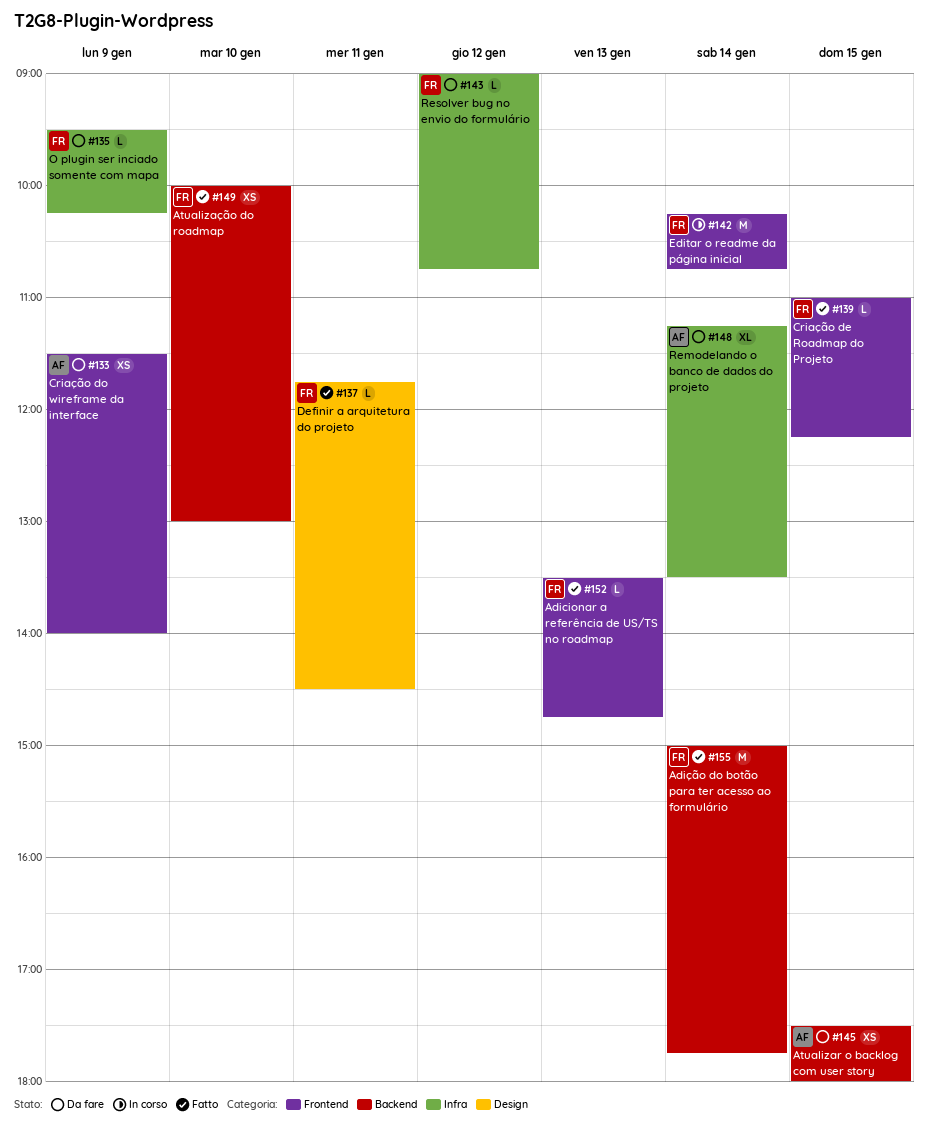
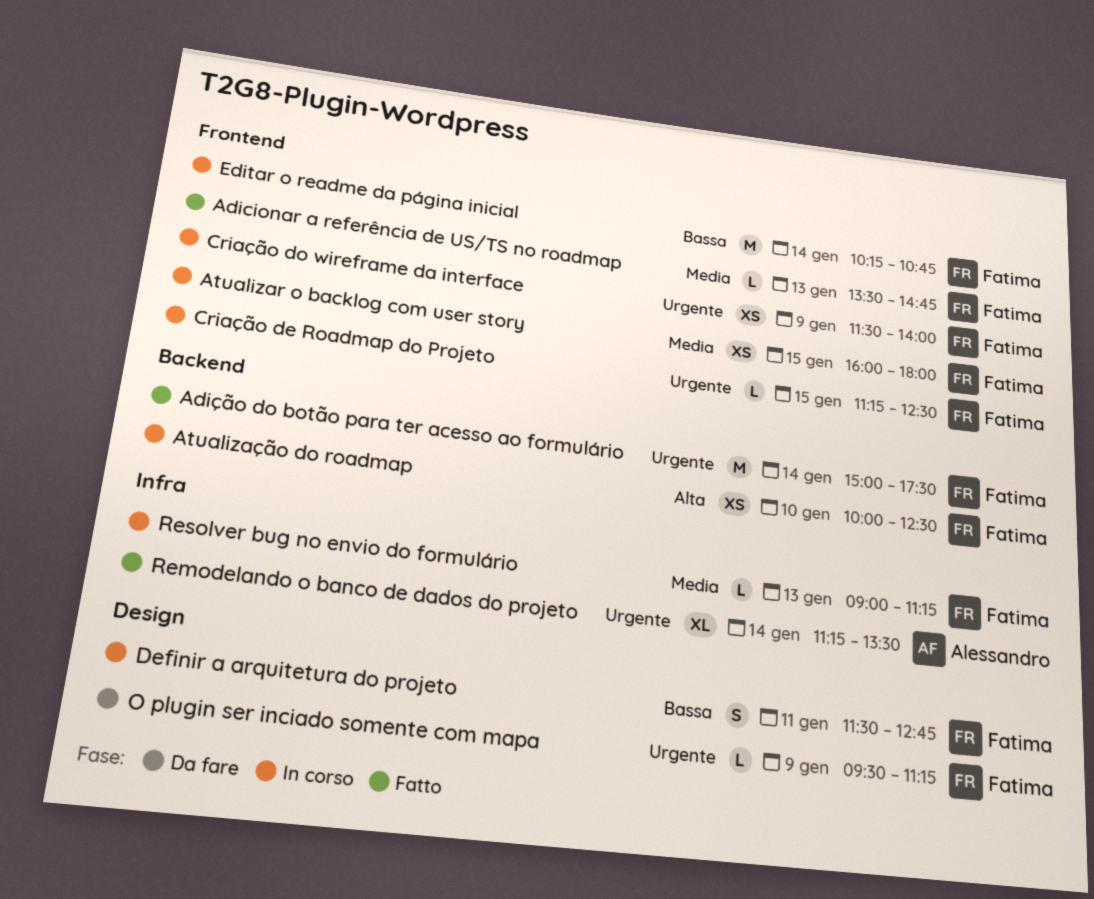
Adição do botão para ter acesso ao formulário, ends: 17:45 -> 17:30
Atualizar o backlog com user story, status: Da fare -> In corso
Atualizar o backlog com user story, owner: Alessandro -> Fatima
Atualizar o backlog com user story, label: Backend -> Frontend
Atualizar o backlog com user story, begins: 17:30 -> 16:00
Atualização do roadmap, status: Fatto -> In corso
Atualização do roadmap, ends: 13:00 -> 12:30
Criação de Roadmap do Projeto, status: Fatto -> In corso
Criação de Roadmap do Projeto, begins: 11:00 -> 11:15
Criação de Roadmap do Projeto, ends: 12:15 -> 12:30
Criação do wireframe da interface, status: Da fare -> In corso
Criação do wireframe da interface, owner: Alessandro -> Fatima
Definir a arquitetura do projeto, status: Fatto -> In corso
Definir a arquitetura do projeto, estimate: L -> S
Definir a arquitetura do projeto, begins: 11:45 -> 11:30
Definir a arquitetura do projeto, ends: 14:30 -> 12:45
O plugin ser inciado somente com mapa, label: Infra -> Design
O plugin ser inciado somente com mapa, ends: 10:15 -> 11:15
Remodelando o banco de dados do projeto, status: Da fare -> Fatto
Resolver bug no envio do formulário, status: Da fare -> In corso
Resolver bug no envio do formulário, day: Jan 12 -> Jan 13
Resolver bug no envio do formulário, ends: 10:45 -> 11:15

